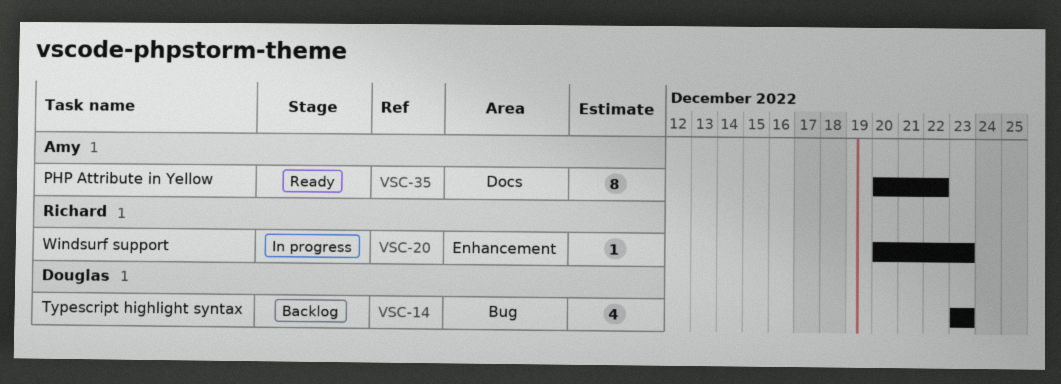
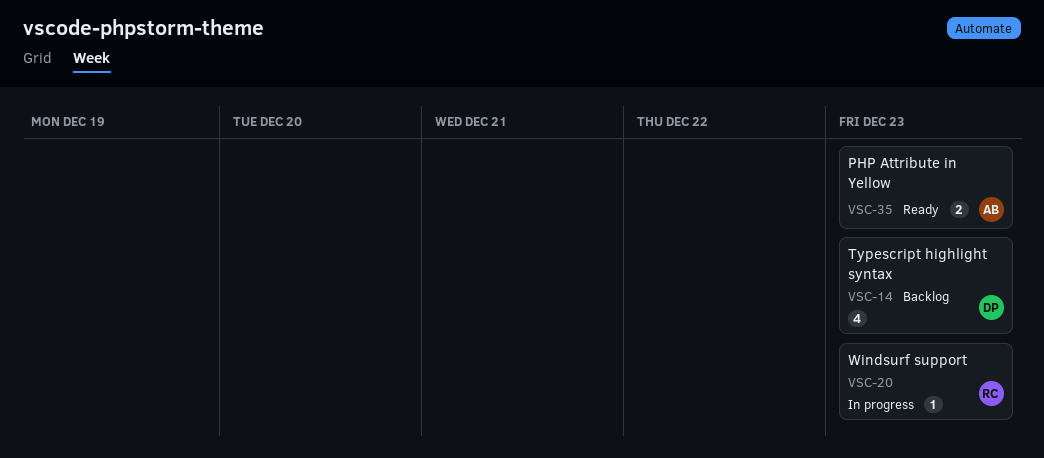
VSC-35, estimate: 8 -> 2
VSC-35, due: Dec 22 -> Dec 23

